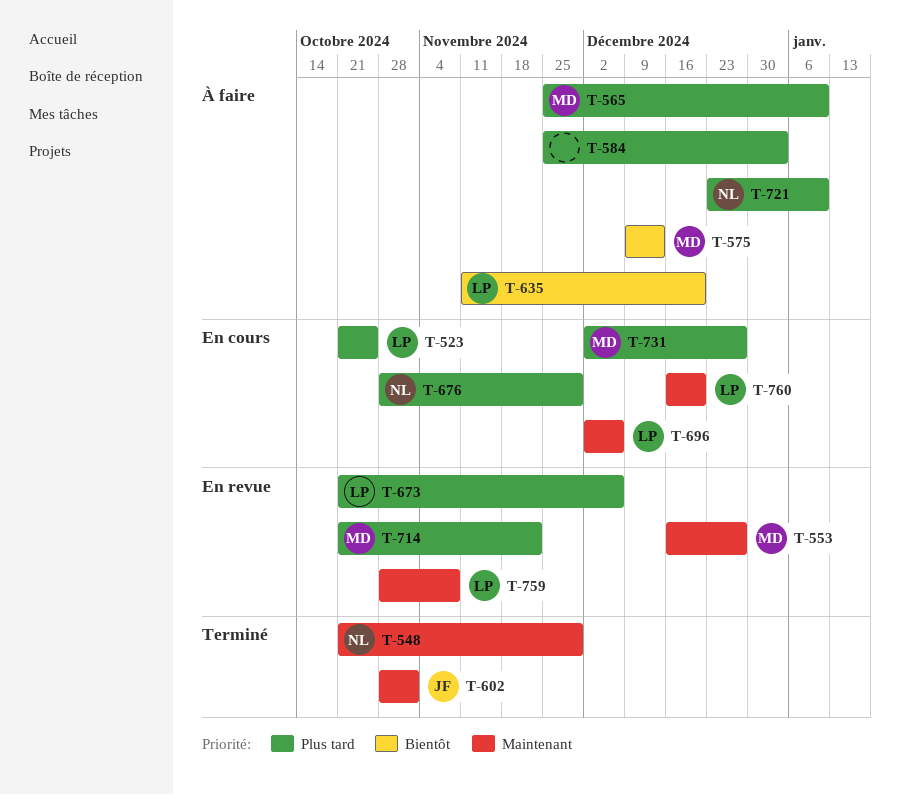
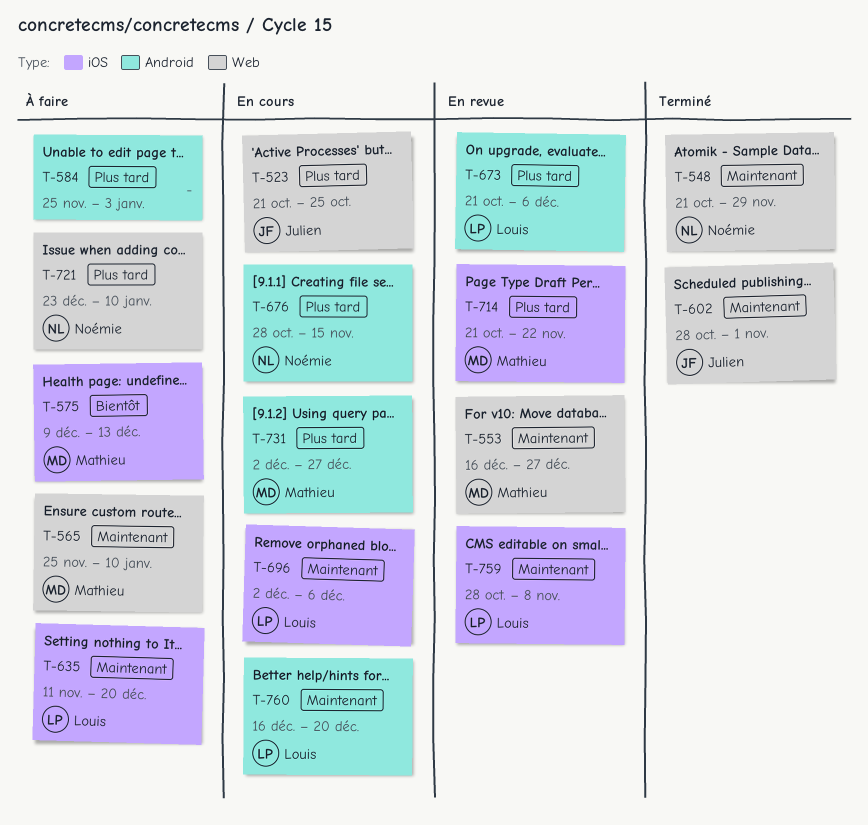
T-523, owner: Louis -> Julien
T-565, priority: Plus tard -> Maintenant
T-635, priority: Bientôt -> Maintenant
T-676, due: Nov 29 -> Nov 15

